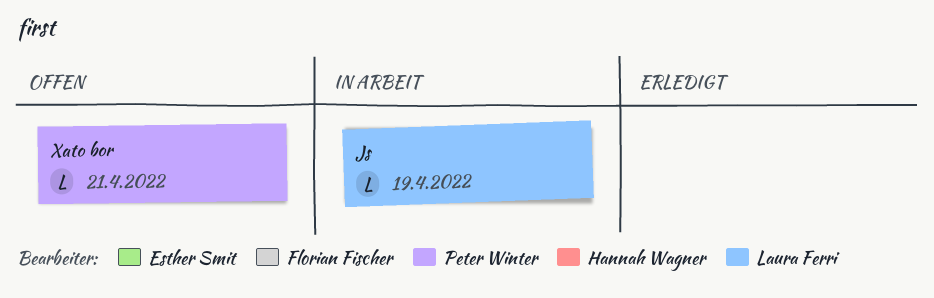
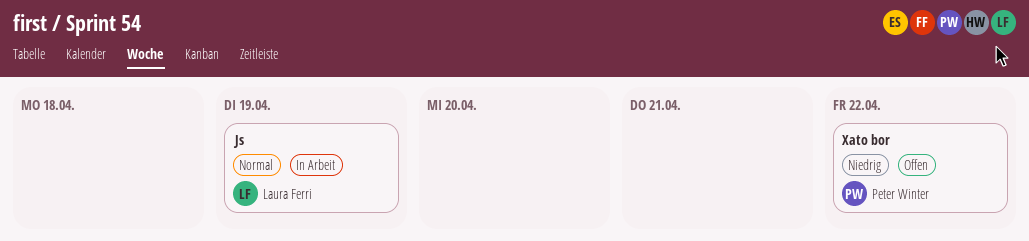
Xato bor, due: Apr 21 -> Apr 22

